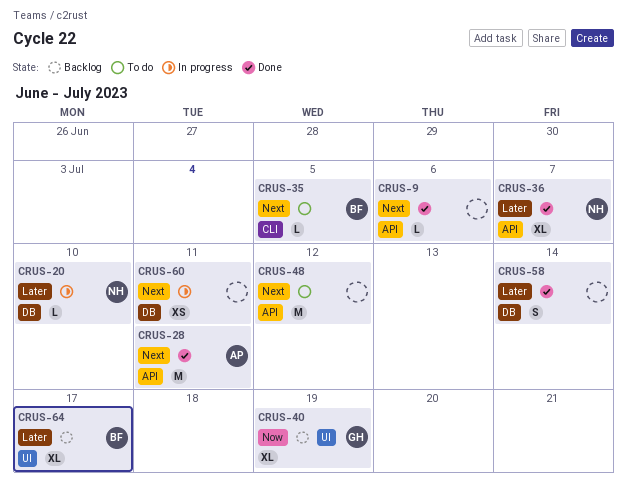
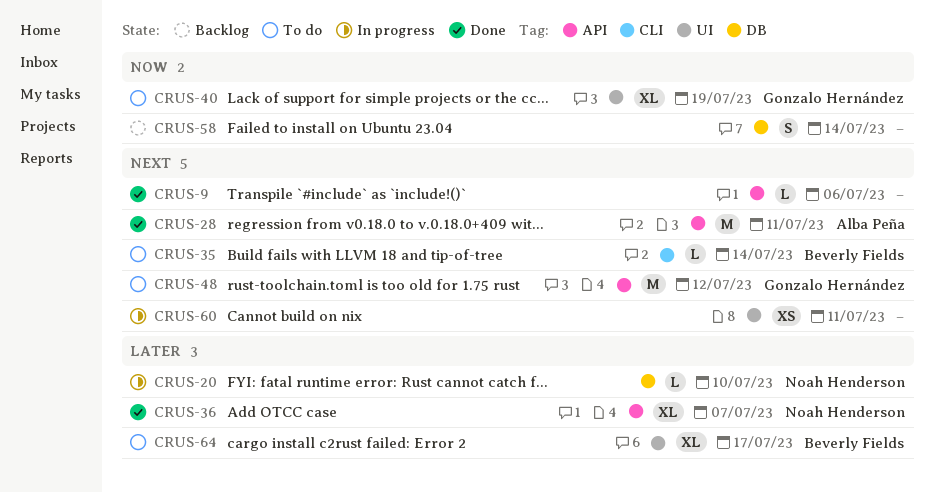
CRUS-35, due: Jul 5 -> Jul 14
CRUS-40, status: Backlog -> To do
CRUS-48, owner: none -> Gonzalo Hernández
CRUS-58, status: Done -> Backlog
CRUS-58, priority: Later -> Now
CRUS-60, label: DB -> UI
CRUS-64, status: Backlog -> To do

